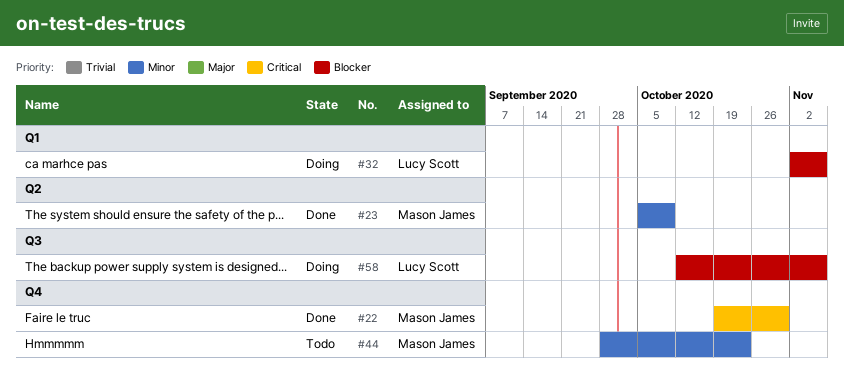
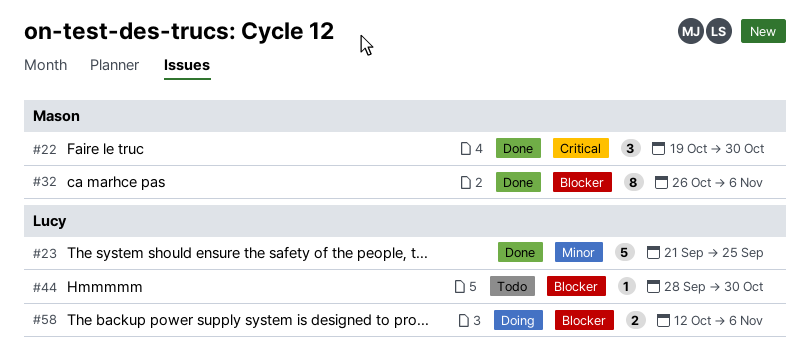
#23, owner: Mason James -> Lucy Scott
#23, start: Oct 5 -> Sep 21
#23, due: Oct 9 -> Sep 25
#32, status: Doing -> Done
#32, owner: Lucy Scott -> Mason James
#32, start: Nov 2 -> Oct 26
#44, owner: Mason James -> Lucy Scott
#44, priority: Minor -> Blocker
#44, due: Oct 23 -> Oct 30

